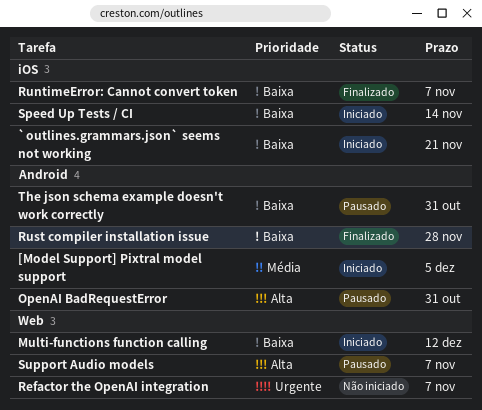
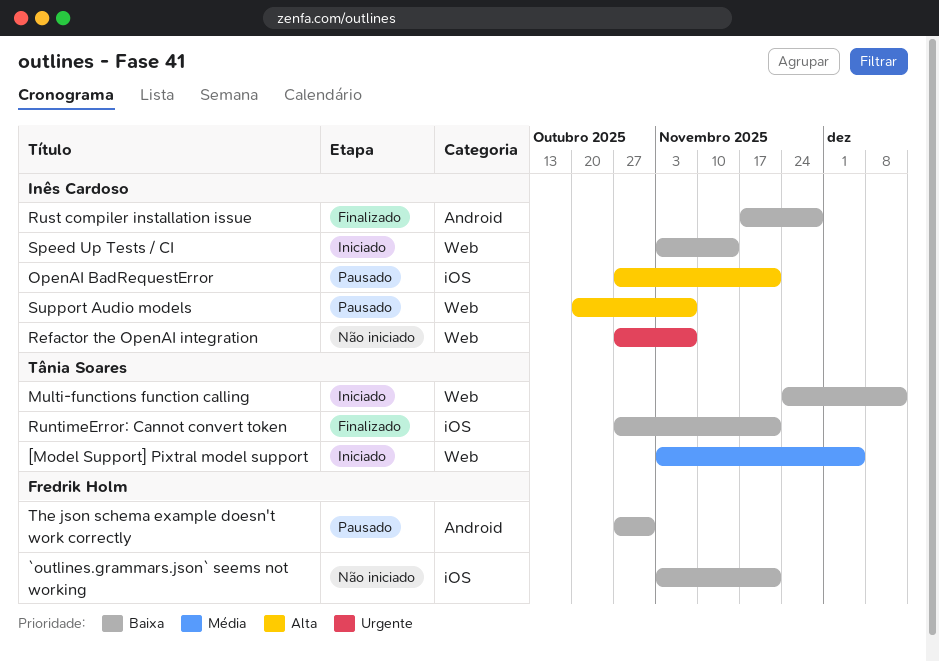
[Model Support] Pixtral model support, label: Android -> Web
`outlines.grammars.json` seems not working, status: Iniciado -> Não iniciado
OpenAI BadRequestError, label: Android -> iOS
OpenAI BadRequestError, due: Oct 31 -> Nov 21
RuntimeError: Cannot convert token, due: Nov 7 -> Nov 21
Speed Up Tests / CI, label: iOS -> Web

